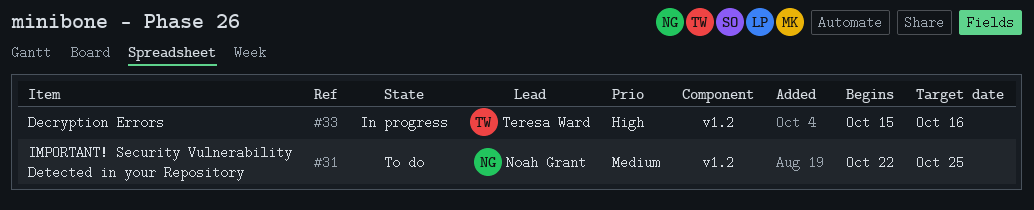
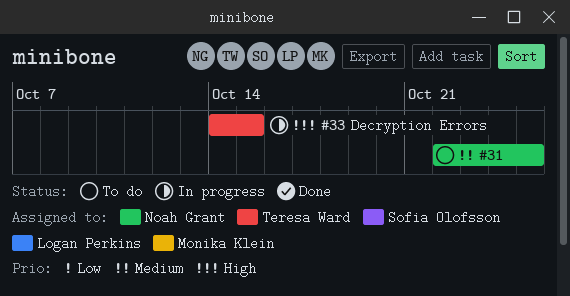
#33, start: Oct 15 -> Oct 14
#33, due: Oct 16 -> Oct 15

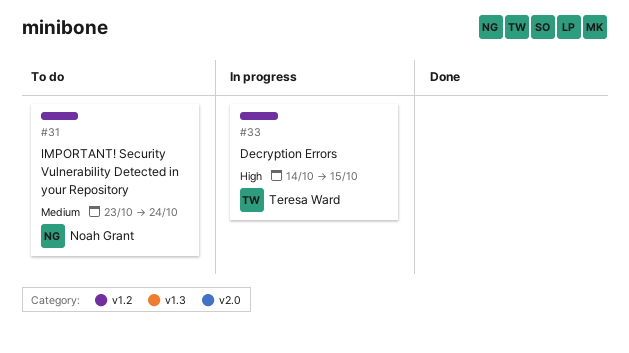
#31, start: Oct 22 -> Oct 23
#31, due: Oct 25 -> Oct 24

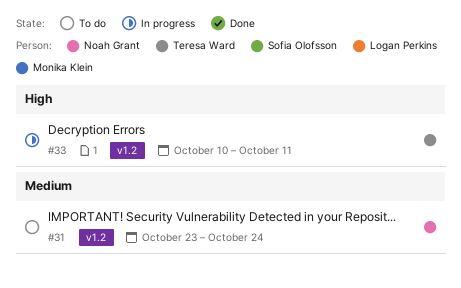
#33, start: Oct 14 -> Oct 10
#33, due: Oct 15 -> Oct 11

